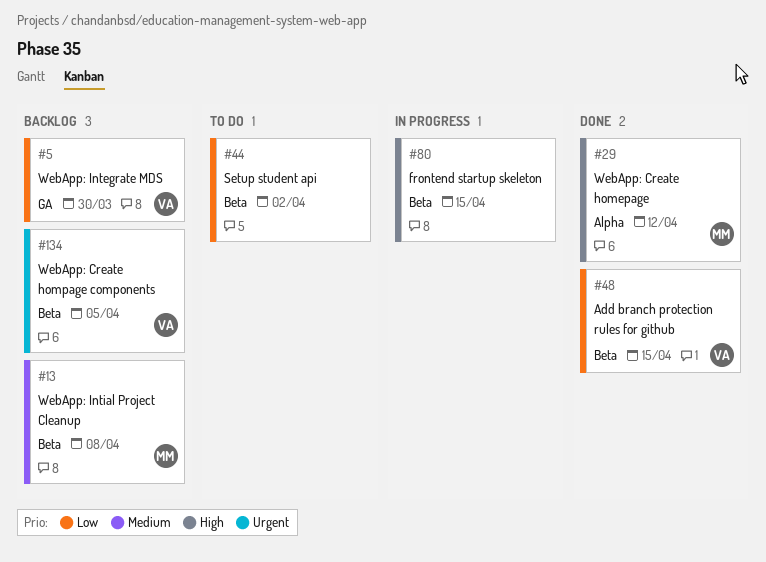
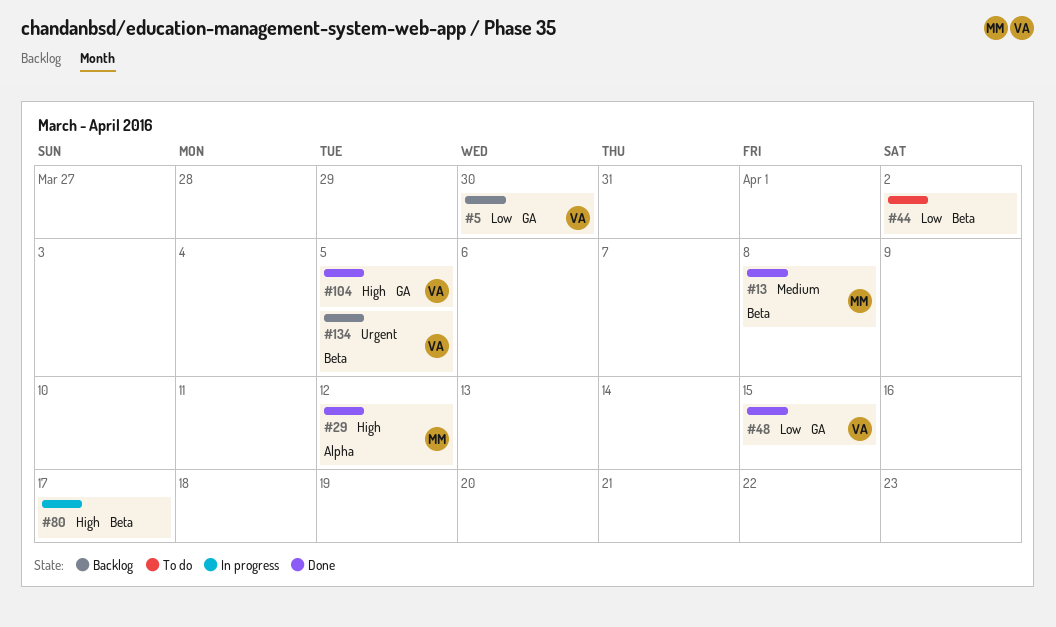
#13, status: Backlog -> Done
#48, label: Beta -> GA
#80, due: Apr 15 -> Apr 17
#104: none -> present

